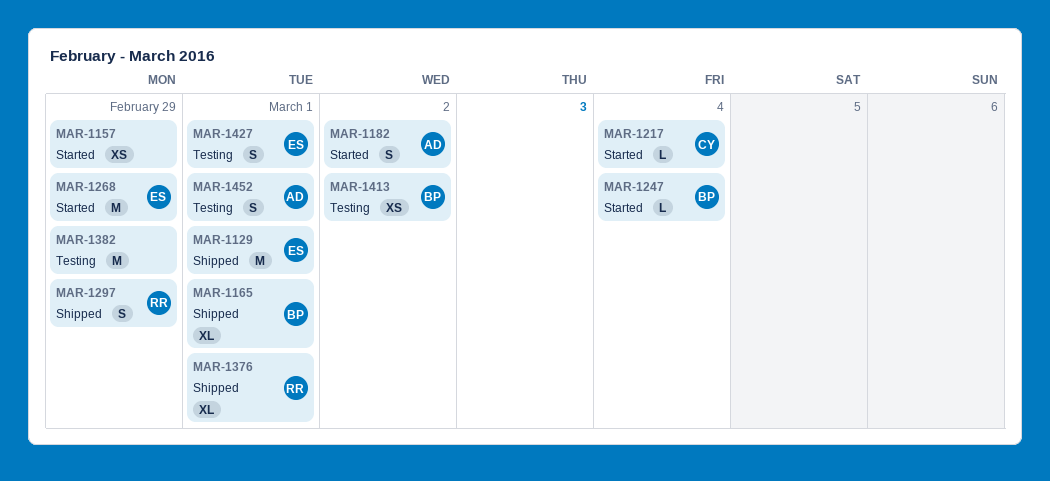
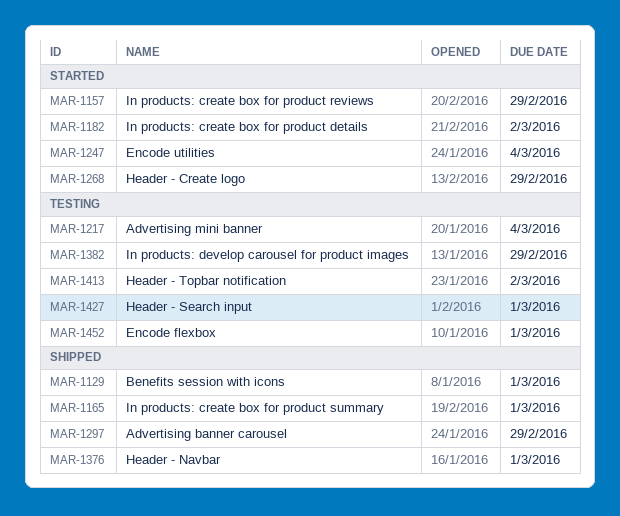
MAR-1217, status: Started -> Testing

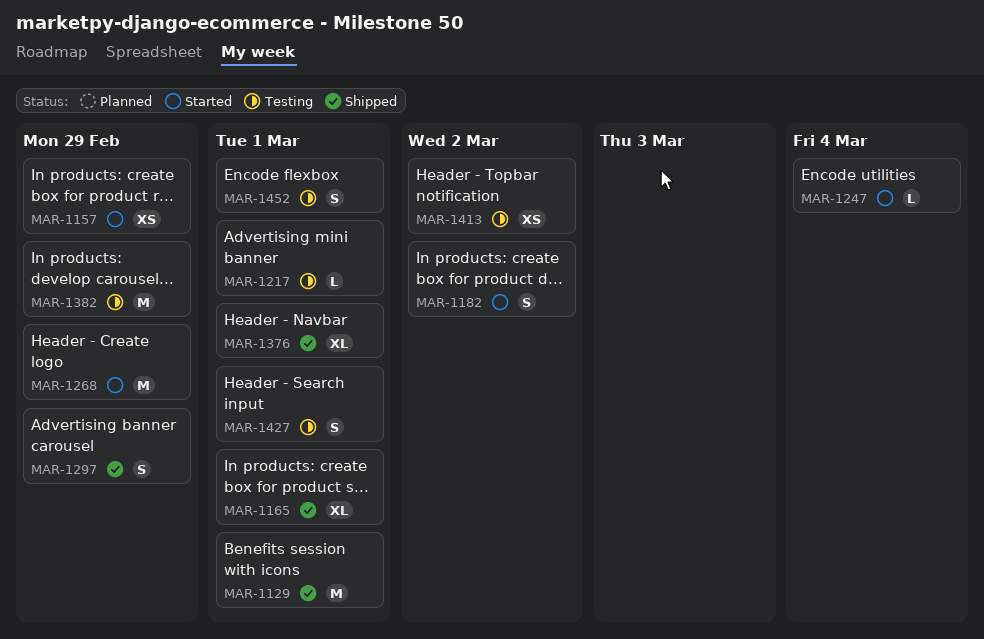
MAR-1217, due: Mar 4 -> Mar 1

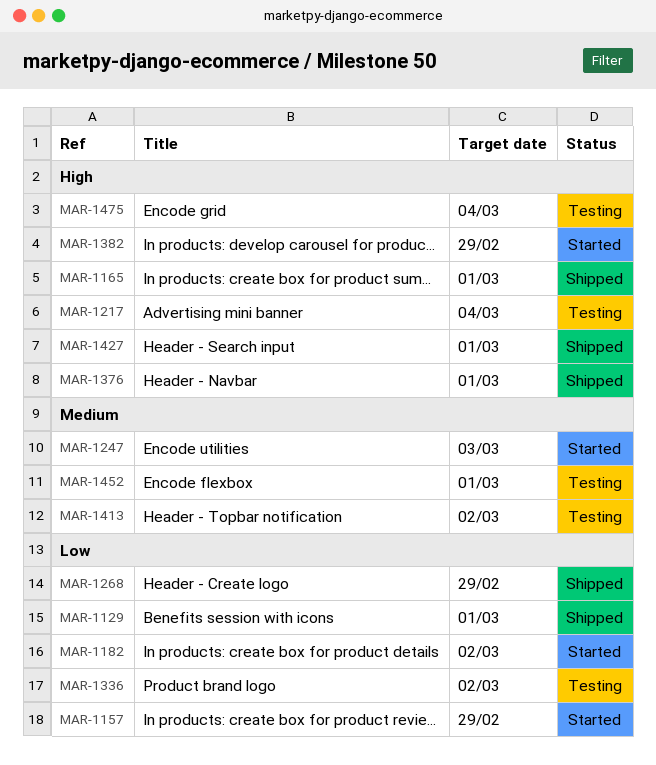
MAR-1217, due: Mar 1 -> Mar 4
MAR-1247, due: Mar 4 -> Mar 3
MAR-1268, status: Started -> Shipped
MAR-1297: present -> none
MAR-1336: none -> present
MAR-1382, status: Testing -> Started
MAR-1427, status: Testing -> Shipped
MAR-1475: none -> present

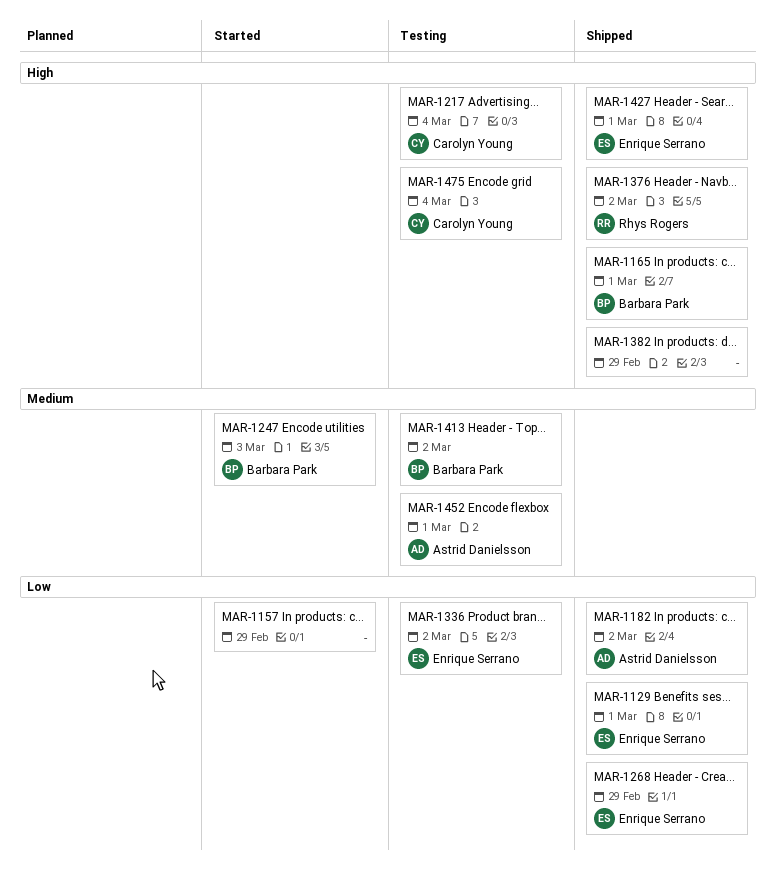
MAR-1182, status: Started -> Shipped
MAR-1376, due: Mar 1 -> Mar 2
MAR-1382, status: Started -> Shipped

